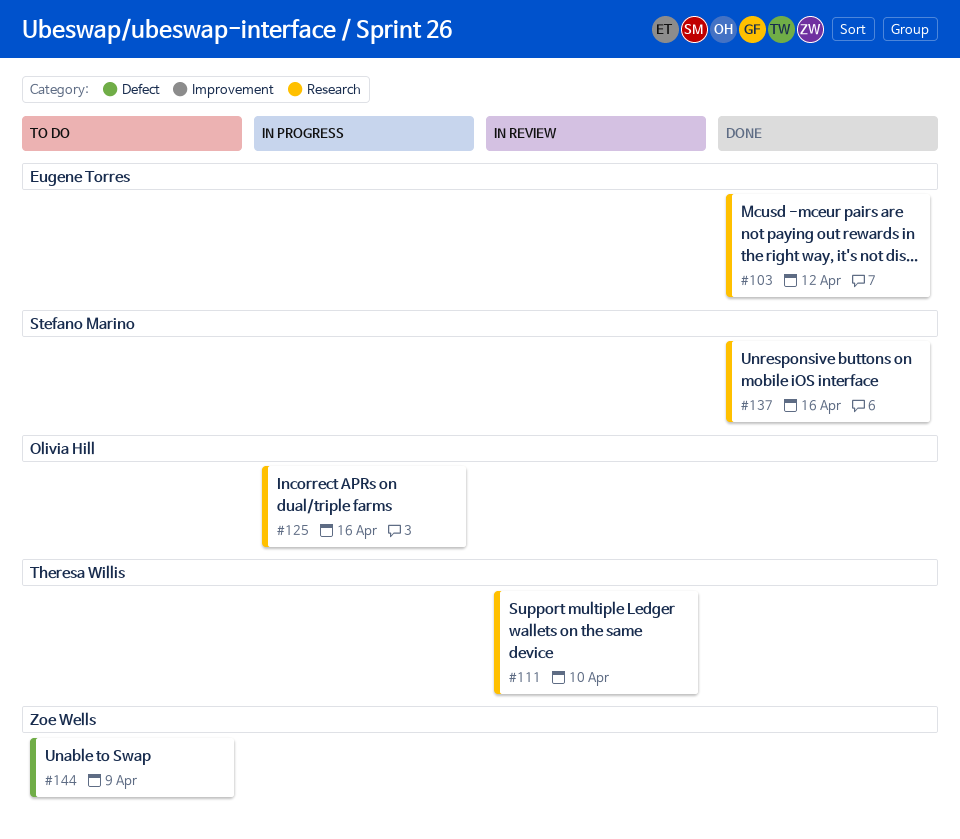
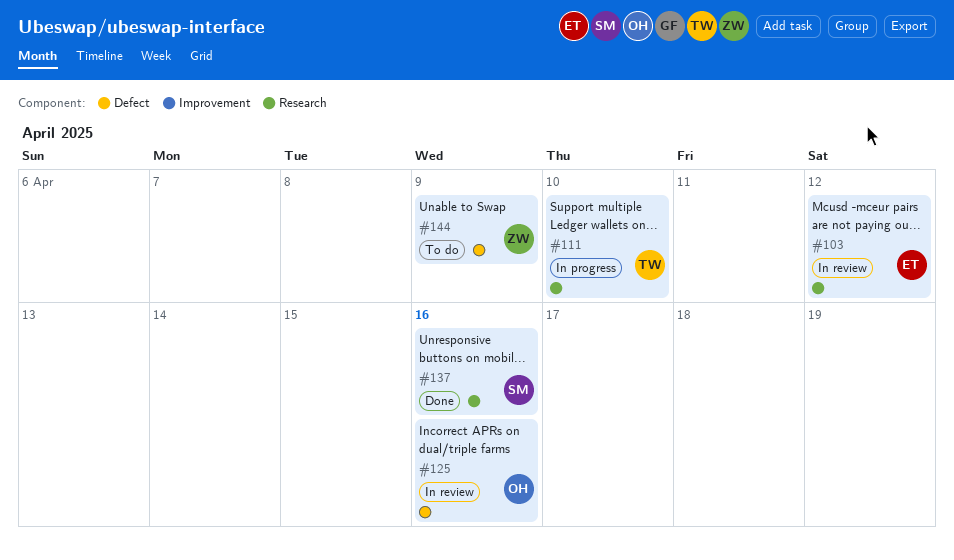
#103, status: Done -> In review
#111, status: In review -> In progress
#125, status: In progress -> In review
#125, label: Research -> Defect

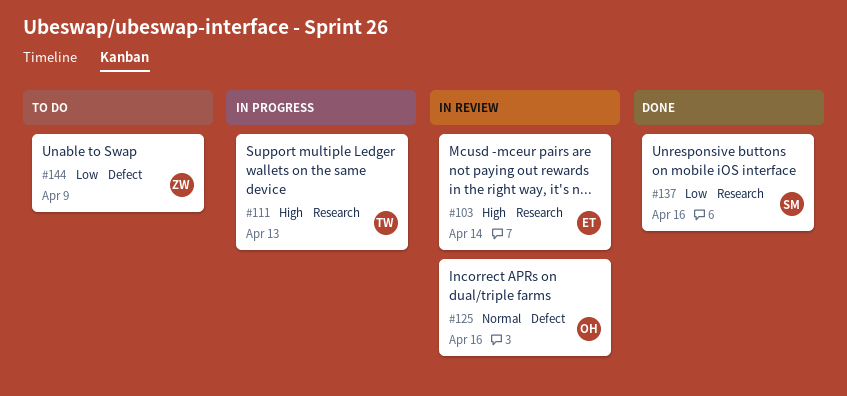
#103, due: Apr 12 -> Apr 14
#111, due: Apr 10 -> Apr 13

